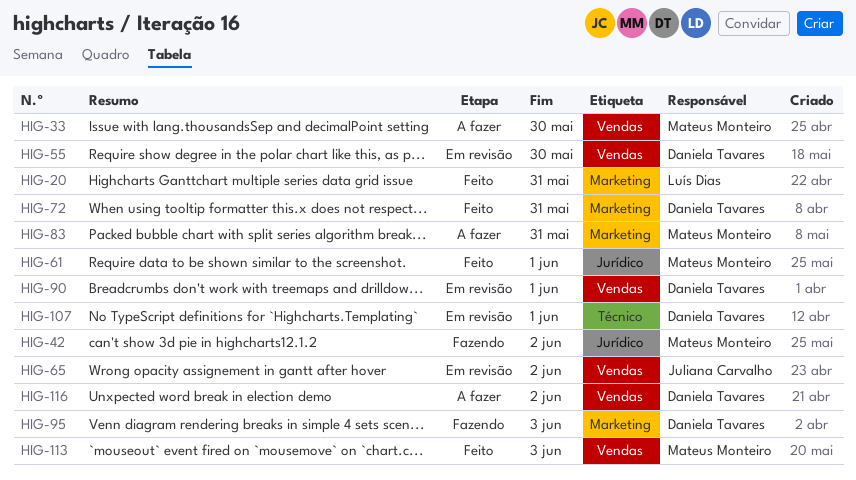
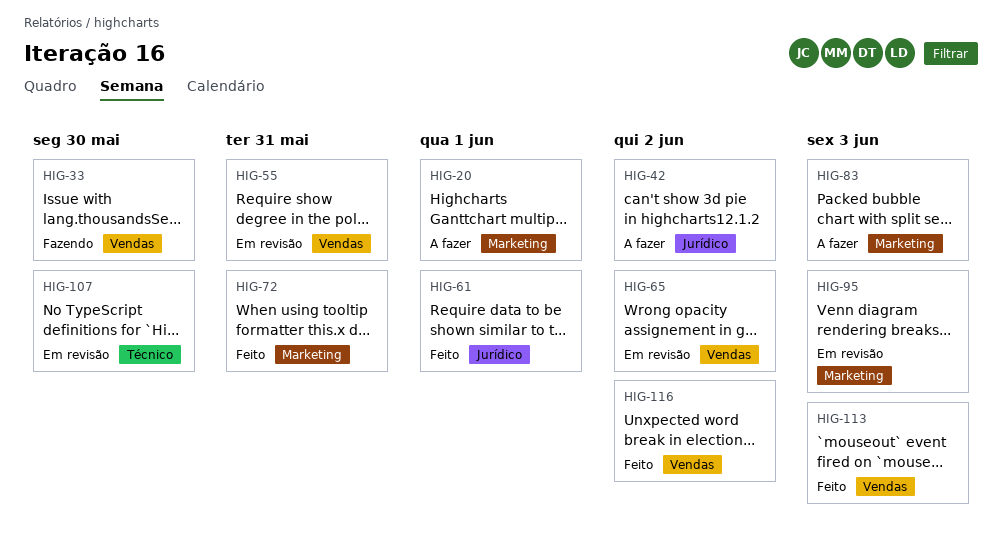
HIG-20, status: Feito -> A fazer
HIG-20, due: May 31 -> Jun 1
HIG-33, status: A fazer -> Fazendo
HIG-42, status: Fazendo -> A fazer
HIG-55, due: May 30 -> May 31
HIG-83, due: May 31 -> Jun 3
HIG-90: present -> none
HIG-95, status: Fazendo -> Em revisão
HIG-107, due: Jun 1 -> May 30
HIG-116, status: A fazer -> Feito

